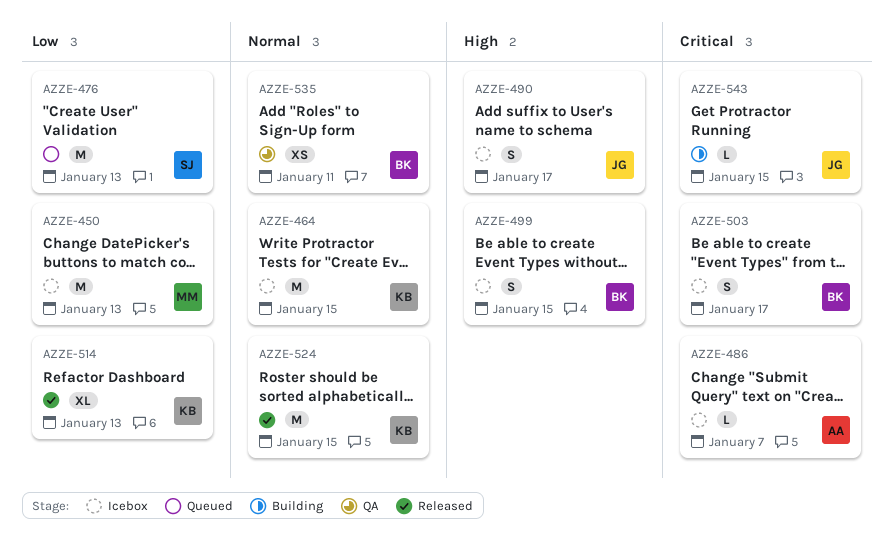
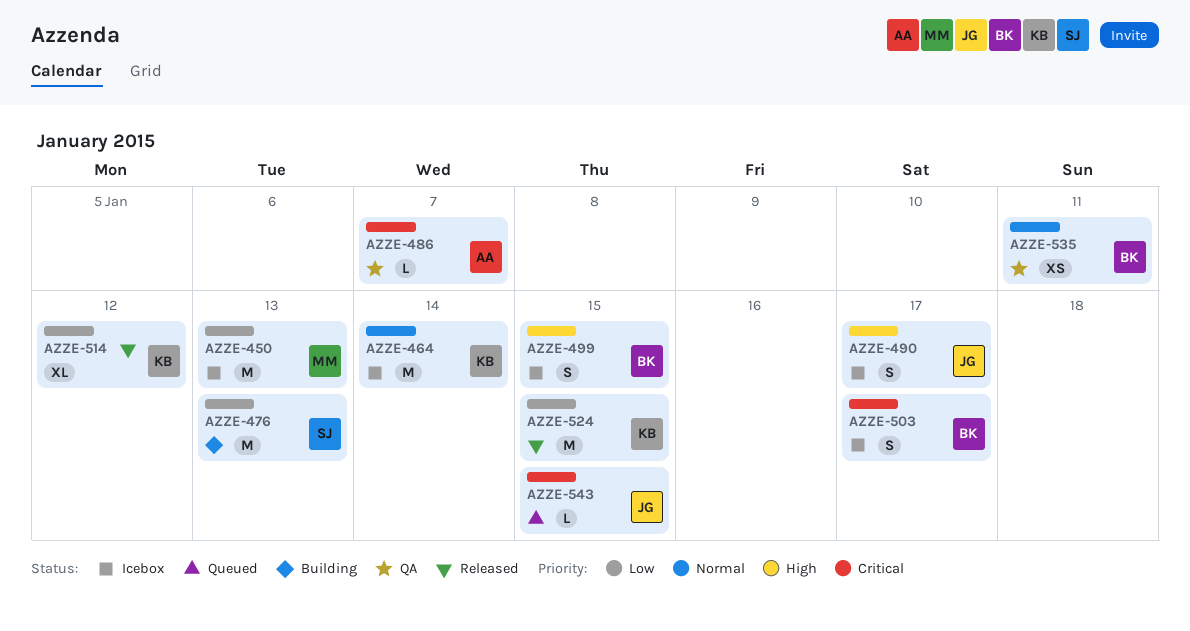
AZZE-464, due: Jan 15 -> Jan 14
AZZE-476, status: Queued -> Building
AZZE-486, status: Icebox -> QA
AZZE-514, due: Jan 13 -> Jan 12
AZZE-524, priority: Normal -> Low
AZZE-543, status: Building -> Queued

